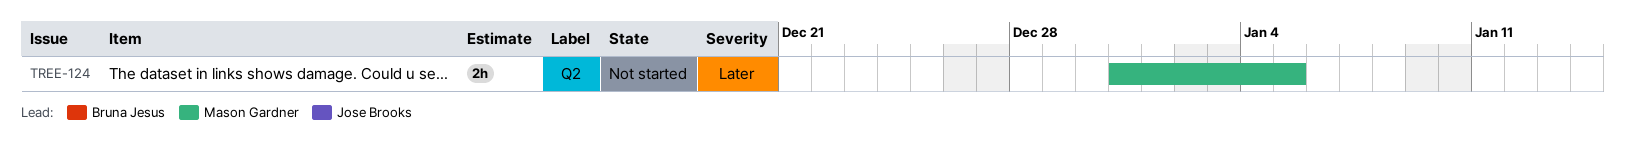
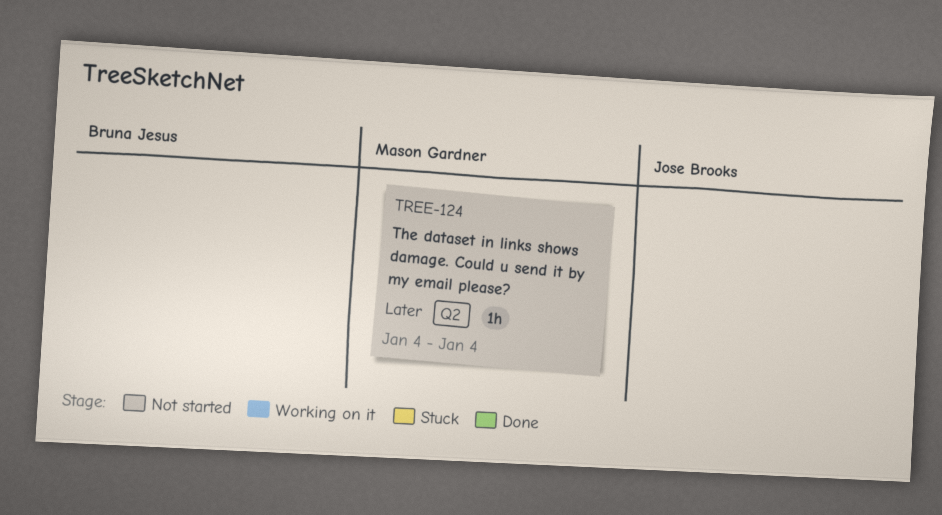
TREE-124, estimate: 2h -> 1h
TREE-124, start: Dec 31 -> Jan 4
TREE-124, due: Jan 5 -> Jan 4

